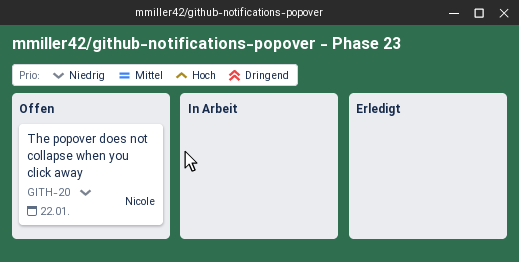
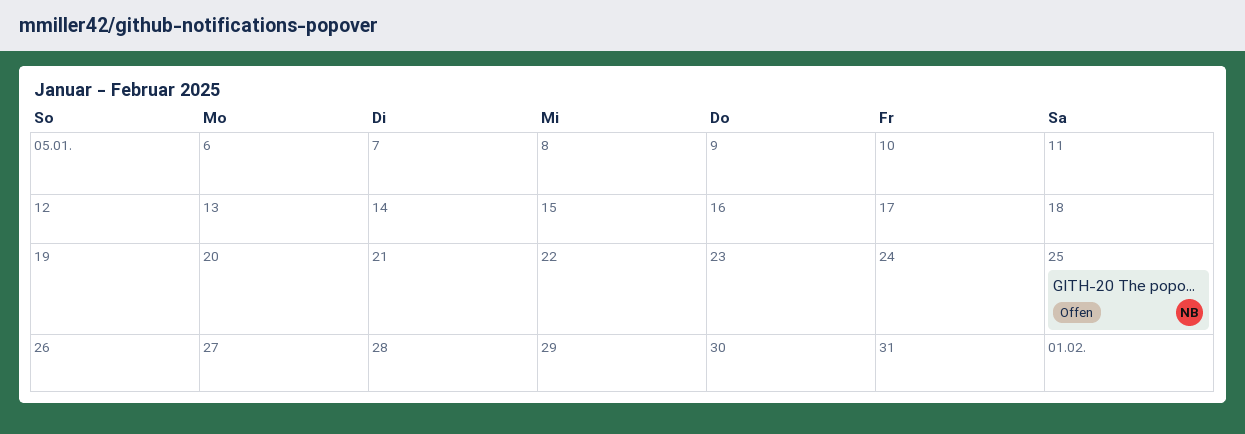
GITH-20, due: Jan 22 -> Jan 25

